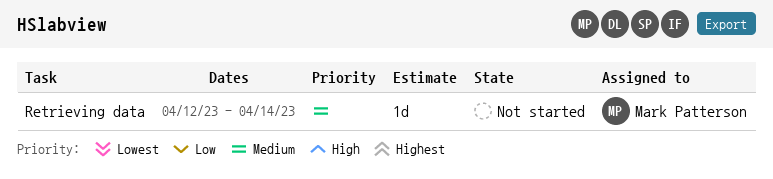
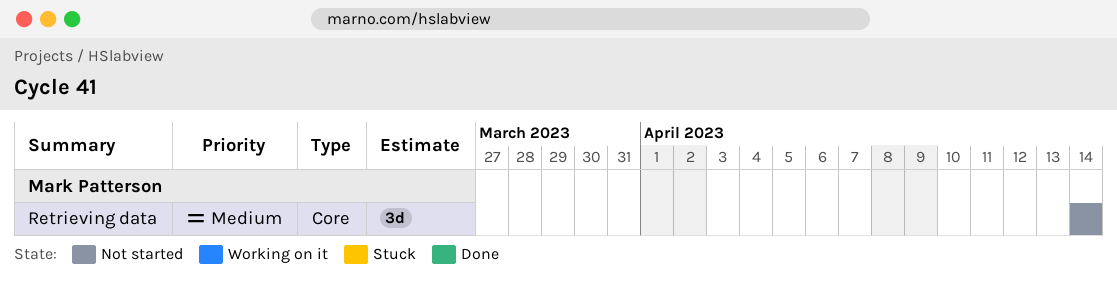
Retrieving data, estimate: 1d -> 3d
Retrieving data, start: Apr 12 -> Apr 14

